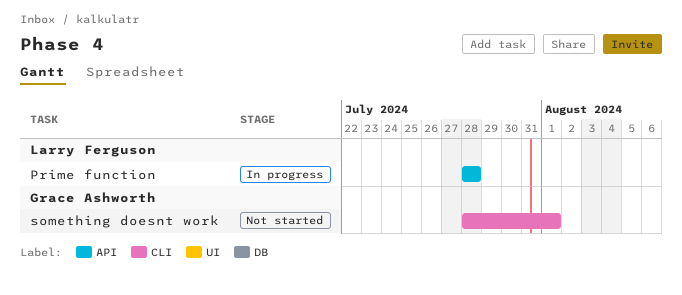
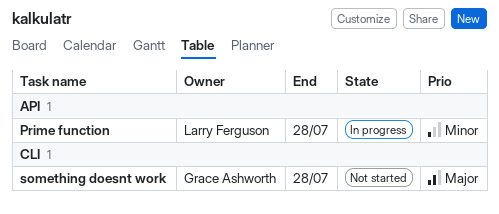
something doesnt work, due: Aug 1 -> Jul 28

